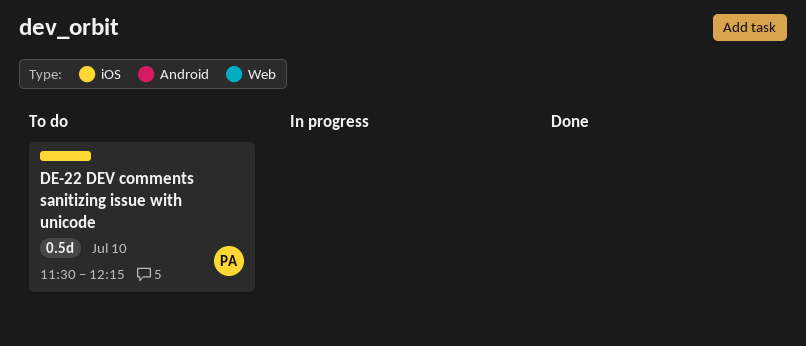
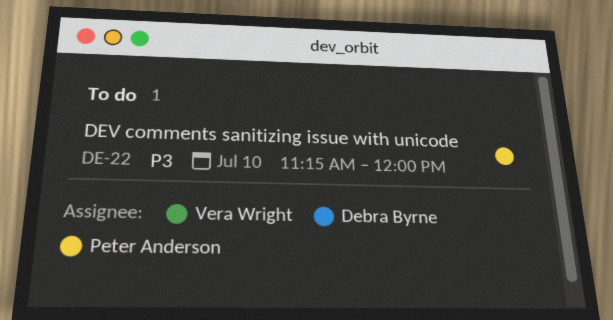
DE-22, begins: 11:30 -> 11:15
DE-22, ends: 12:15 -> 12:00

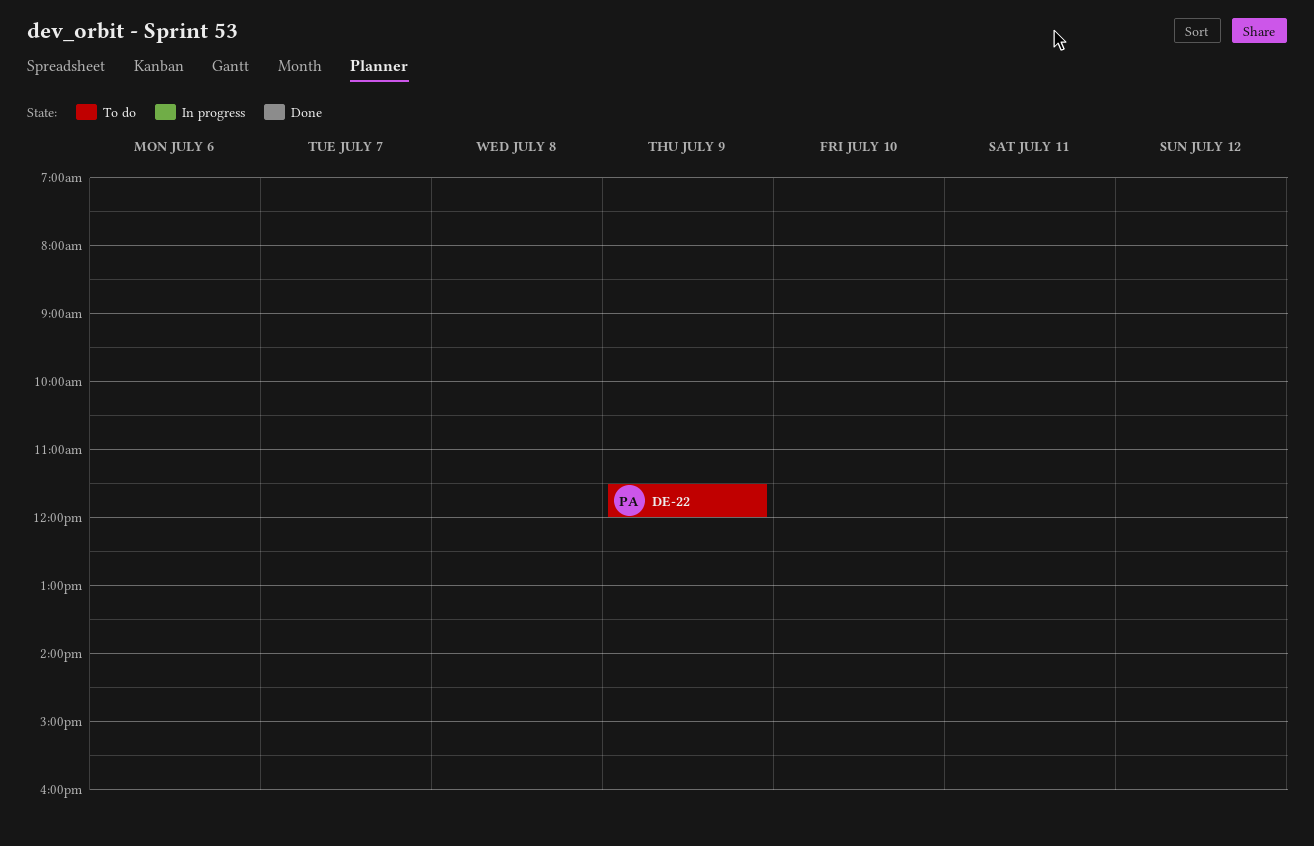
DE-22, day: Jul 10 -> Jul 9
DE-22, begins: 11:15 -> 11:30

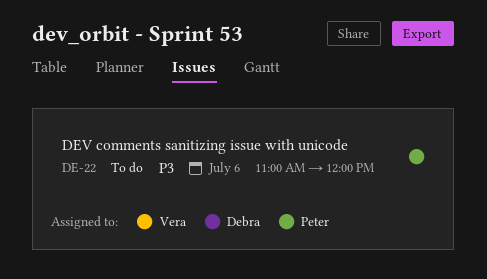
DE-22, day: Jul 9 -> Jul 6
DE-22, begins: 11:30 -> 11:00

